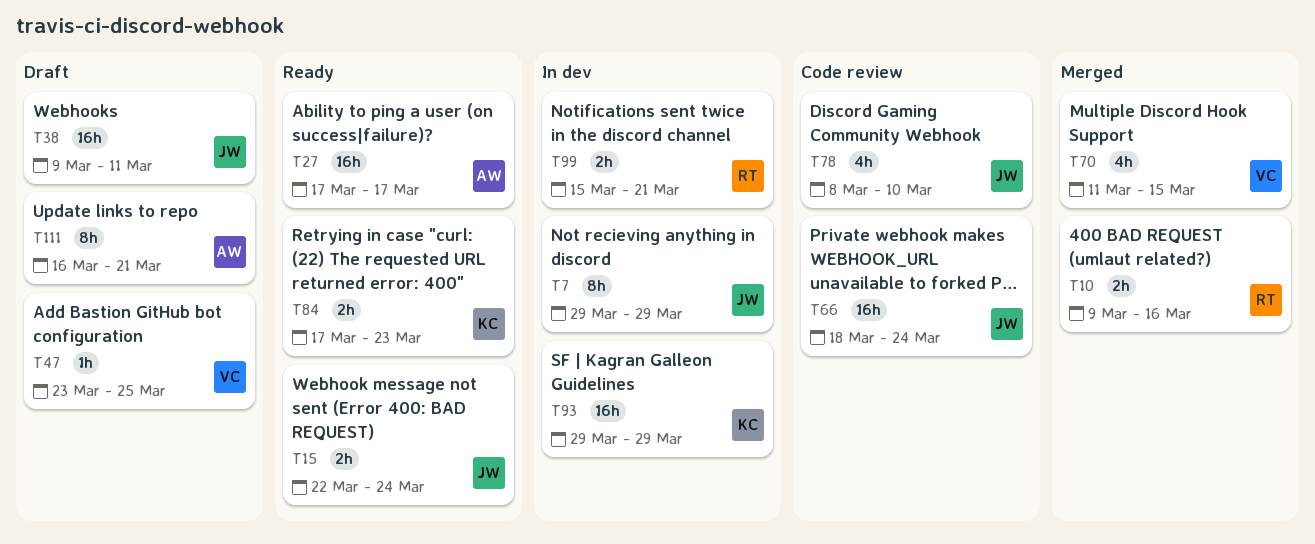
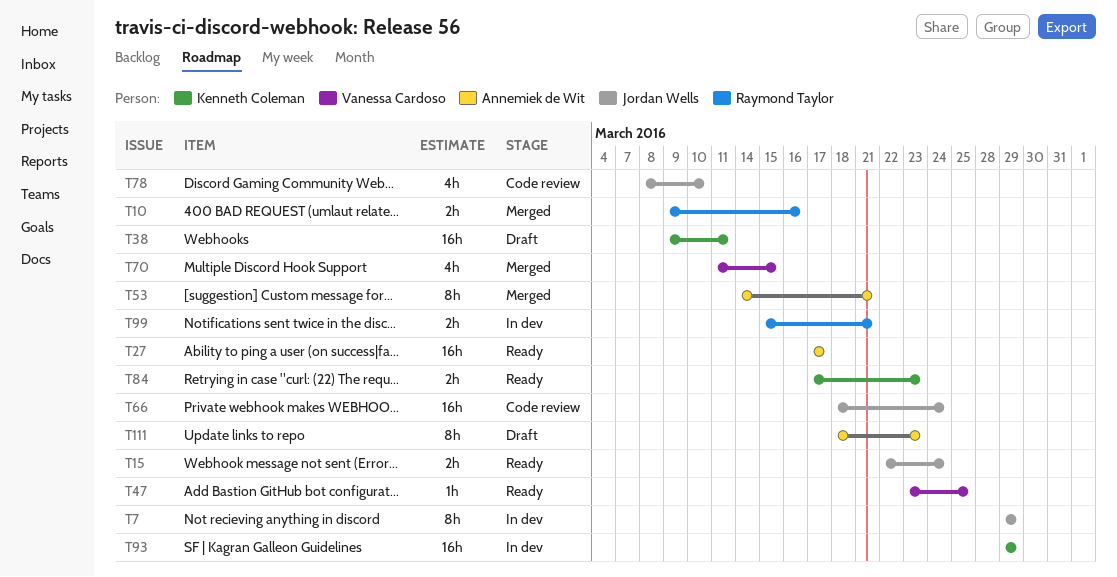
T38, owner: Jordan Wells -> Kenneth Coleman
T47, status: Draft -> Ready
T53: none -> present
T111, start: Mar 16 -> Mar 18
T111, due: Mar 21 -> Mar 23

